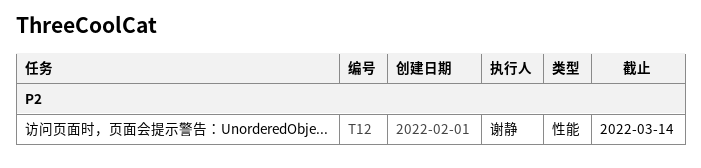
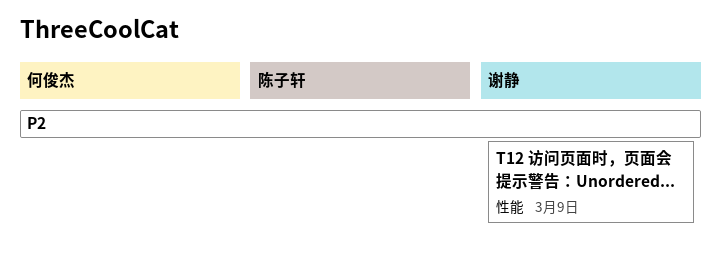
T12, due: Mar 14 -> Mar 9

